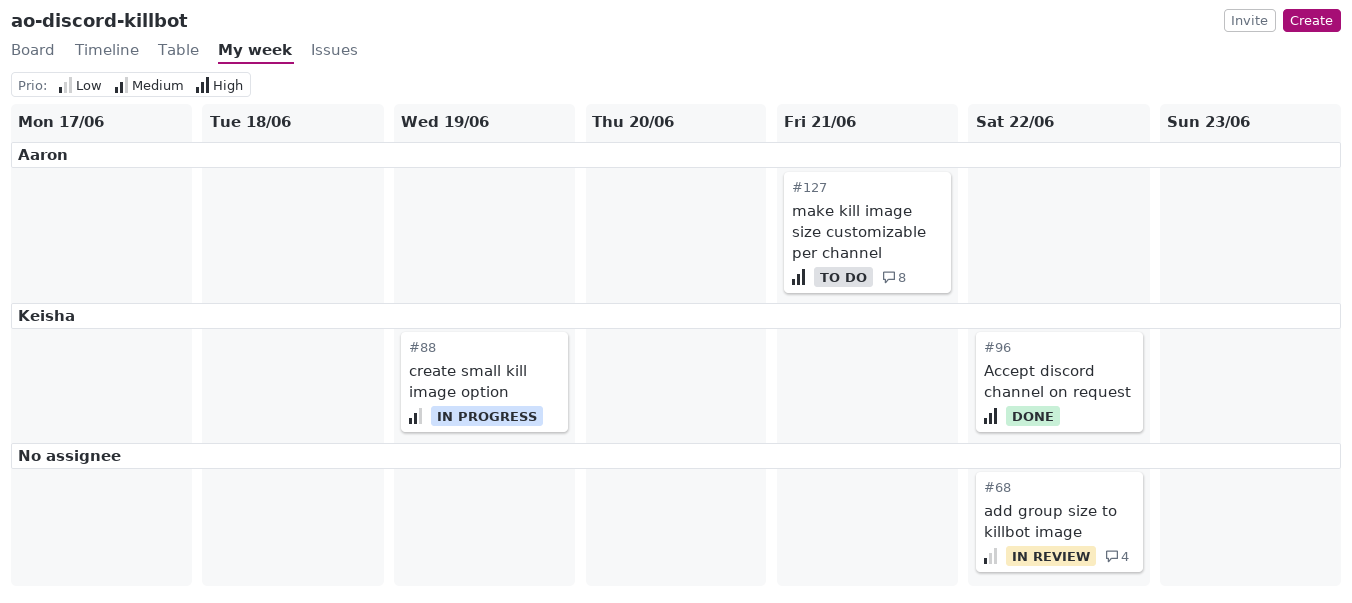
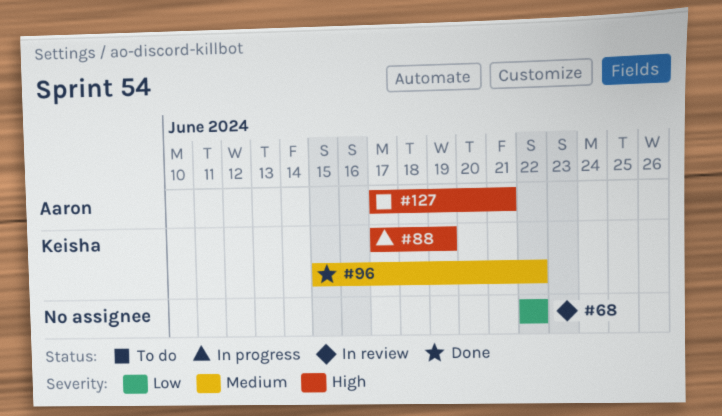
#88, priority: Medium -> High
#96, priority: High -> Medium

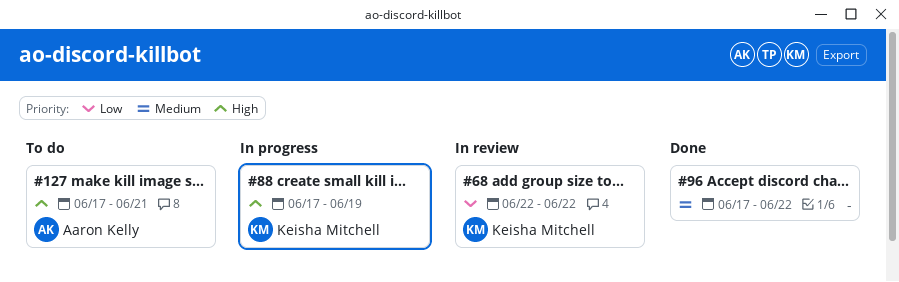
#68, owner: none -> Keisha Mitchell
#96, owner: Keisha Mitchell -> none
#96, start: Jun 15 -> Jun 17

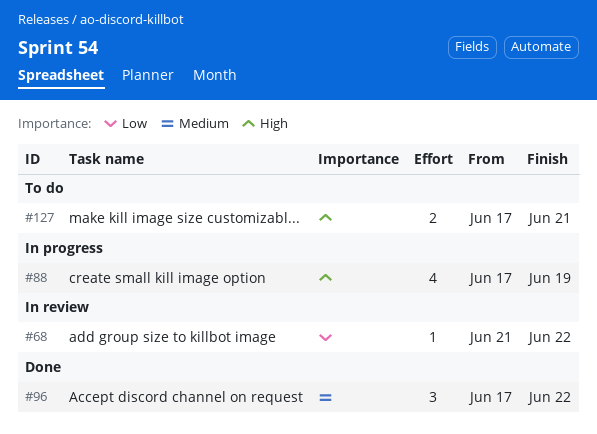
#68, start: Jun 22 -> Jun 21

